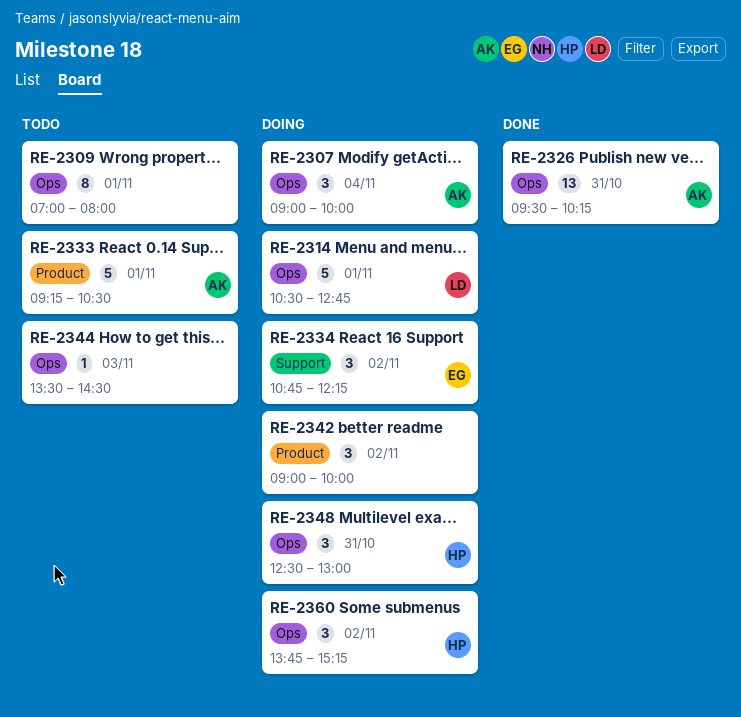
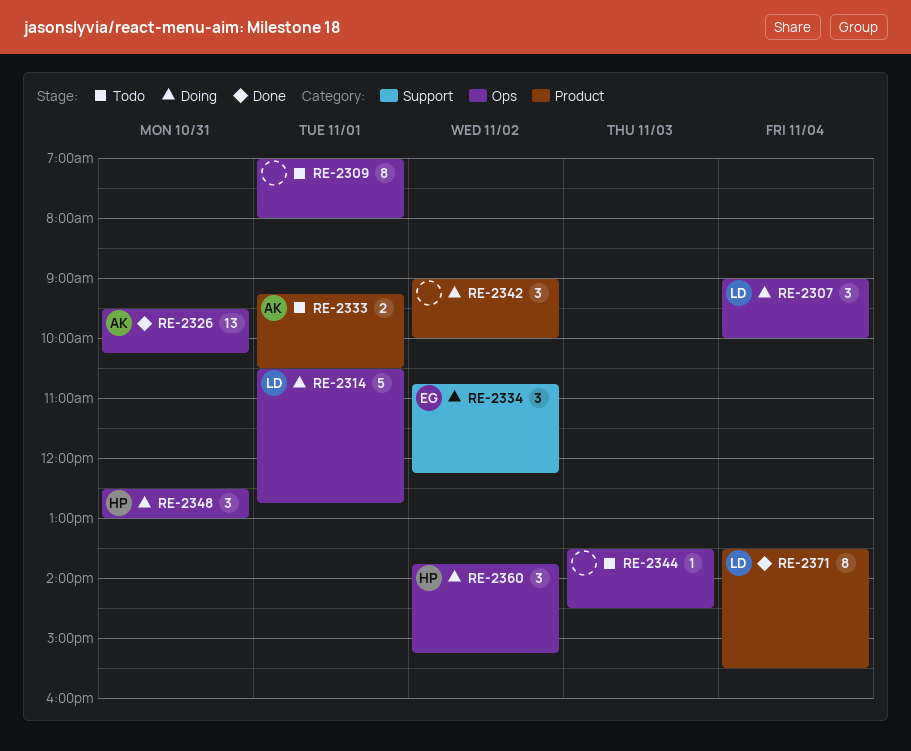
RE-2307, owner: AK -> LD
RE-2333, estimate: 5 -> 2
RE-2371: none -> present

